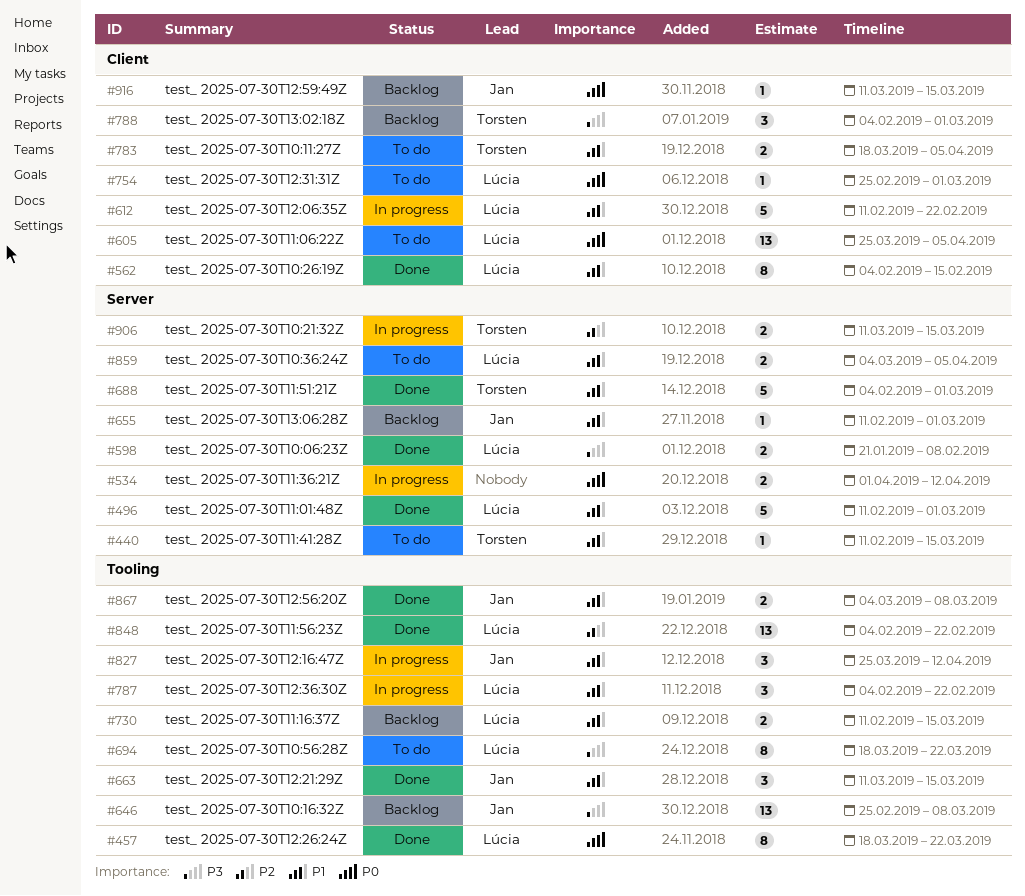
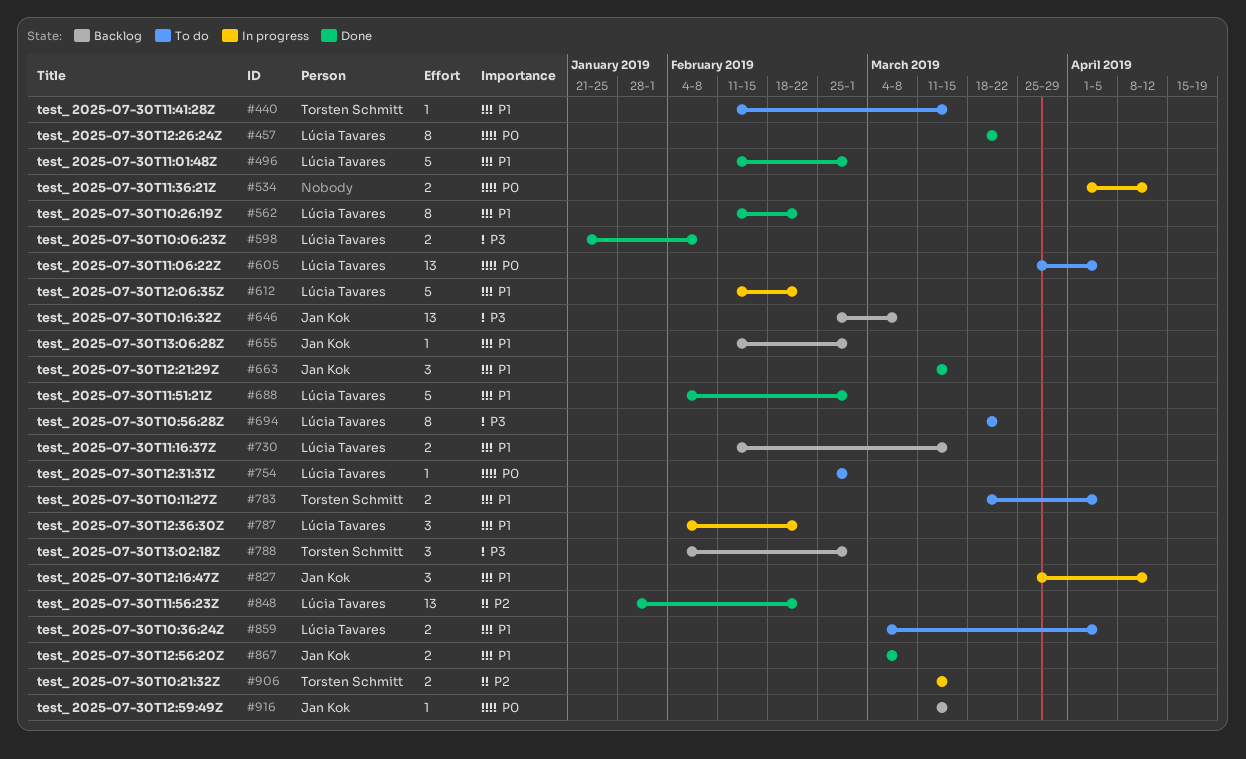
#562, start: Feb 4 -> Feb 11
#562, due: Feb 15 -> Feb 22
#688, owner: Torsten Schmitt -> Lúcia Tavares
#848, start: Feb 4 -> Jan 28

